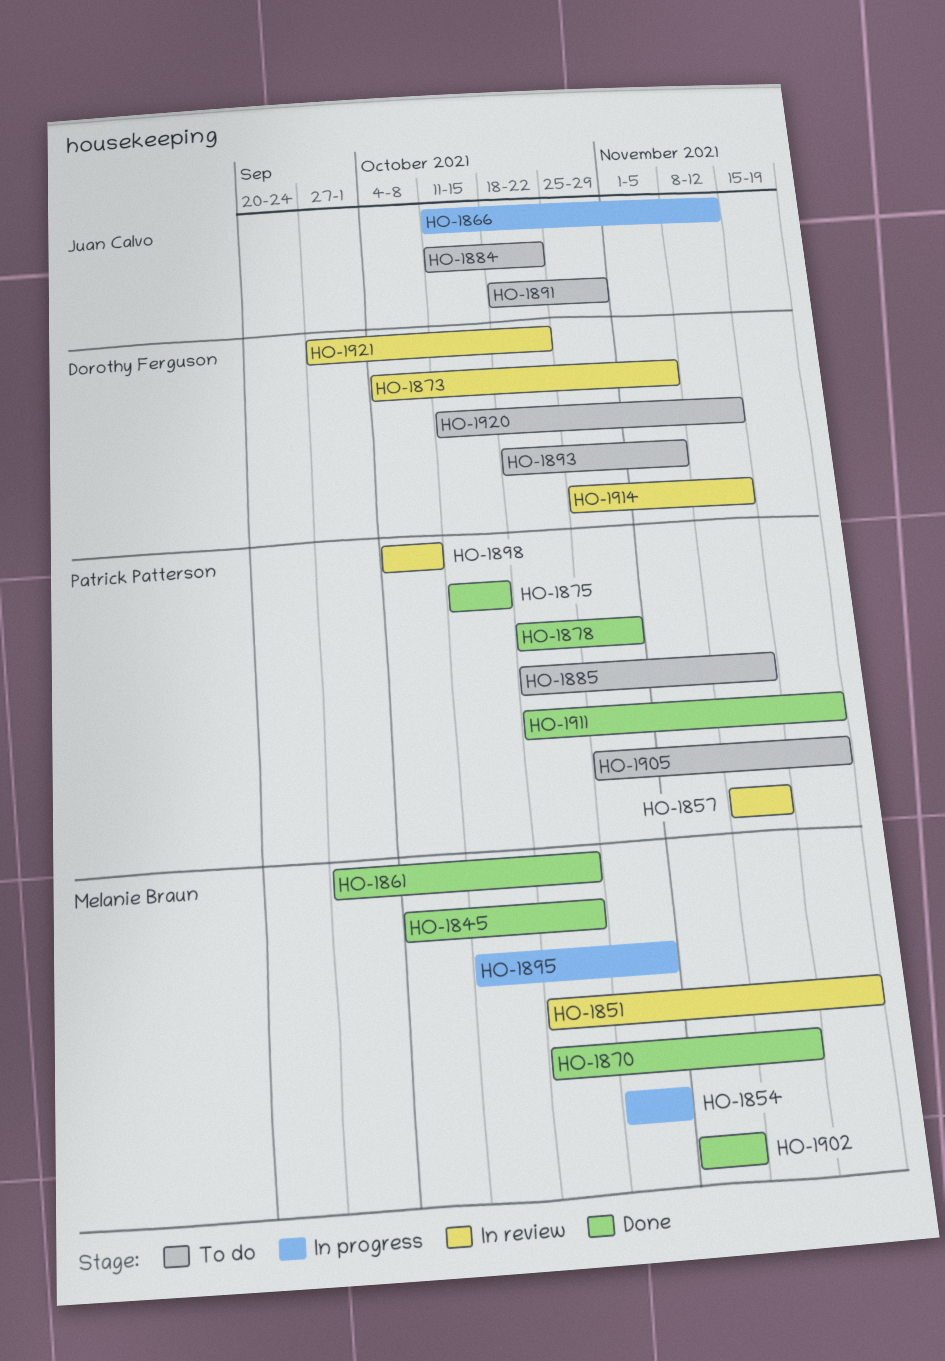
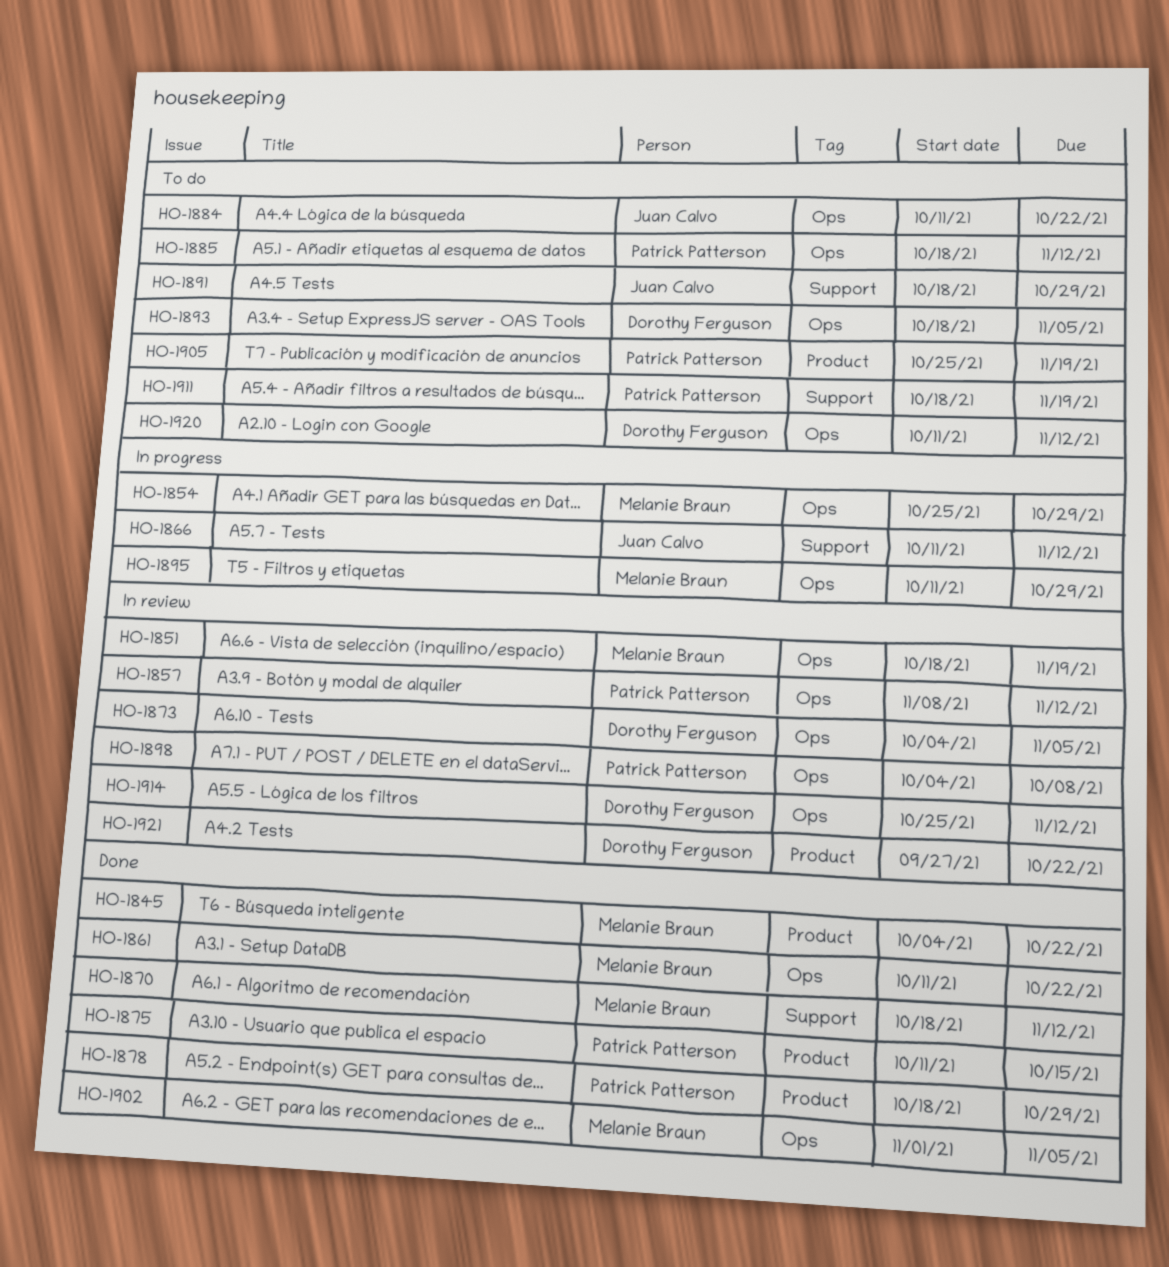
HO-1861, start: Sep 27 -> Oct 11
HO-1911, status: Done -> To do

